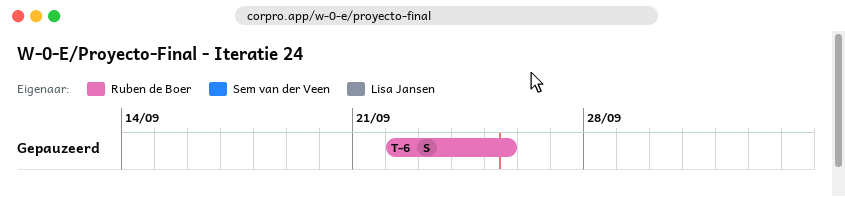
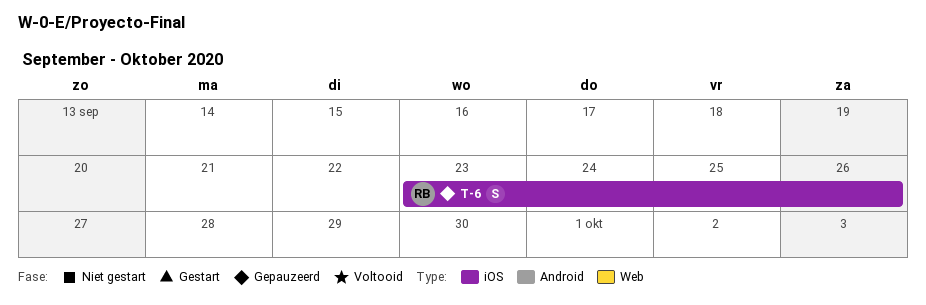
T-6, start: Sep 22 -> Sep 23
T-6, due: Sep 25 -> Sep 26

